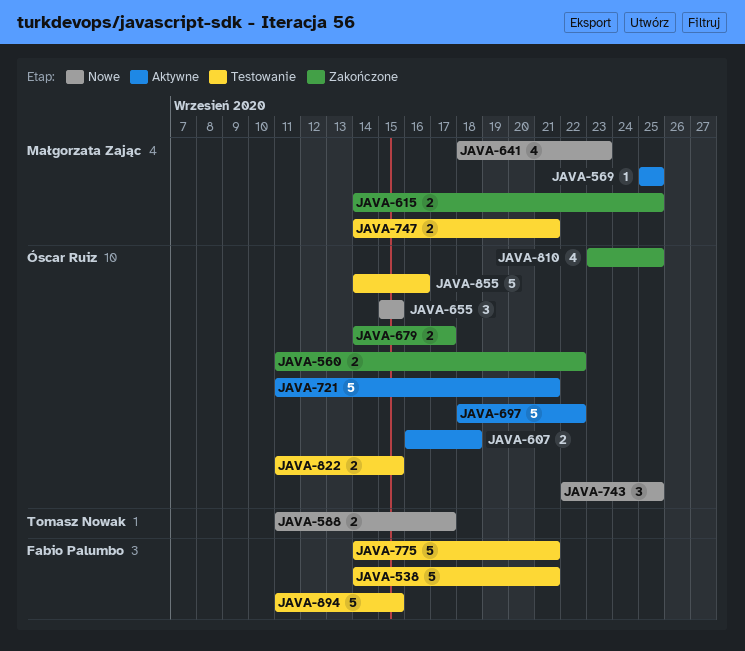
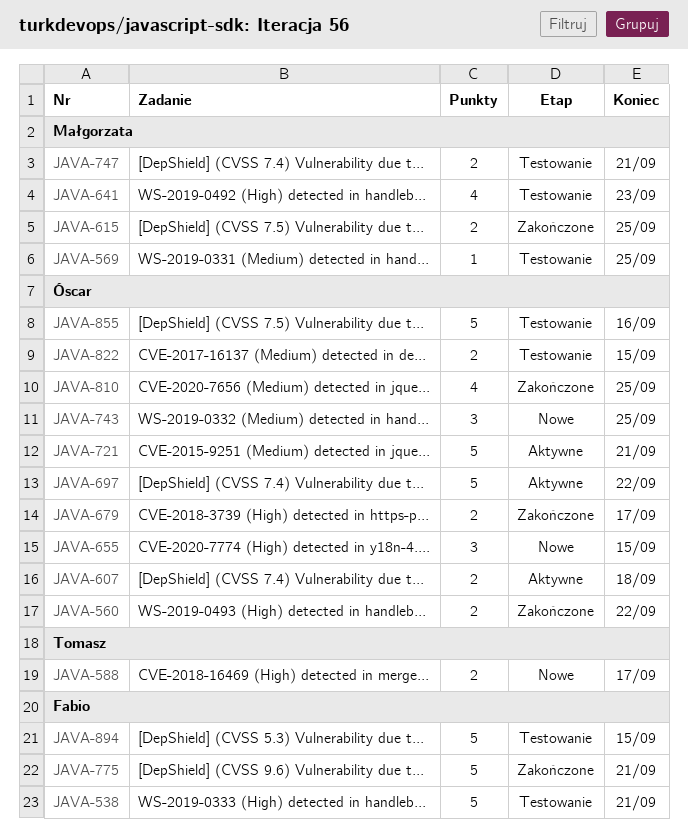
JAVA-569, status: Aktywne -> Testowanie
JAVA-641, status: Nowe -> Testowanie
JAVA-775, status: Testowanie -> Zakończone

